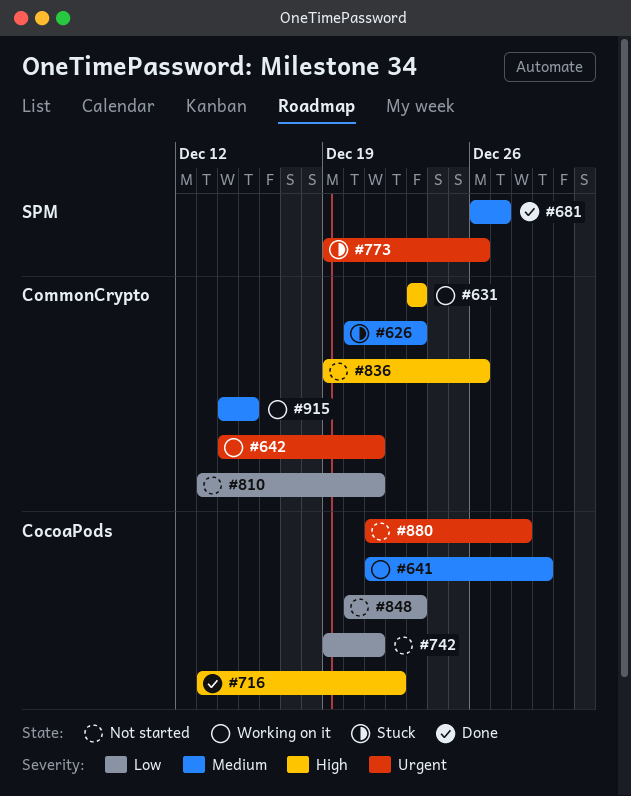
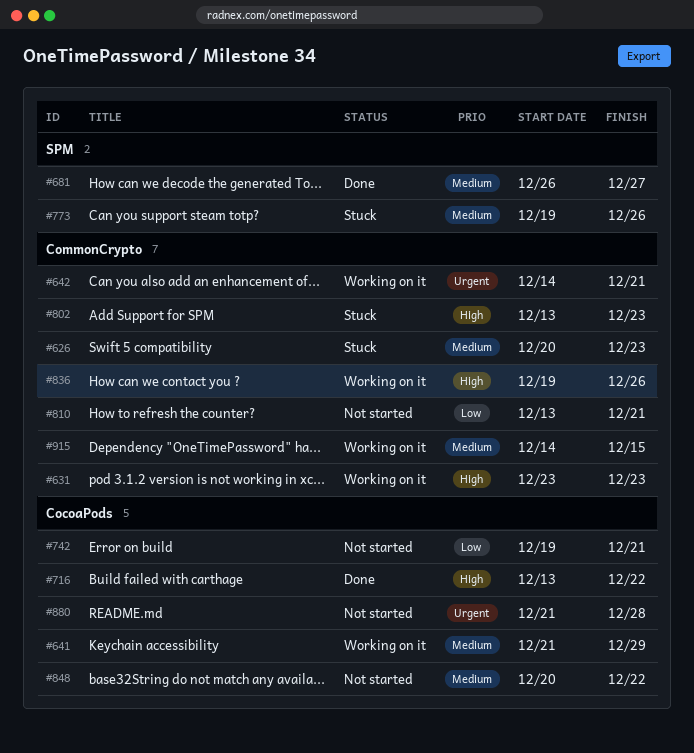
#773, priority: Urgent -> Medium
#802: none -> present
#836, status: Not started -> Working on it
#848, priority: Low -> Medium
#848, due: Dec 23 -> Dec 22

